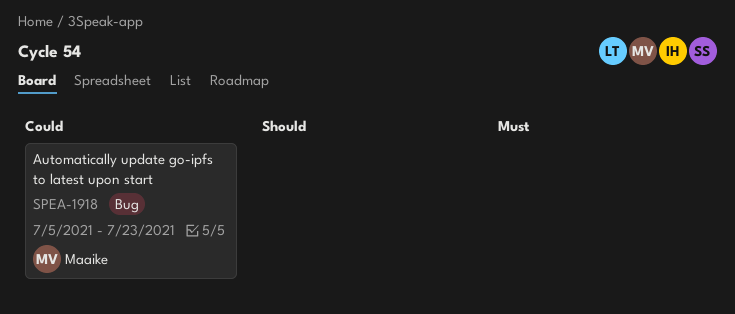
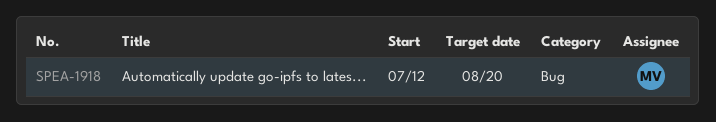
SPEA-1918, start: Jul 5 -> Jul 12
SPEA-1918, due: Jul 23 -> Aug 20

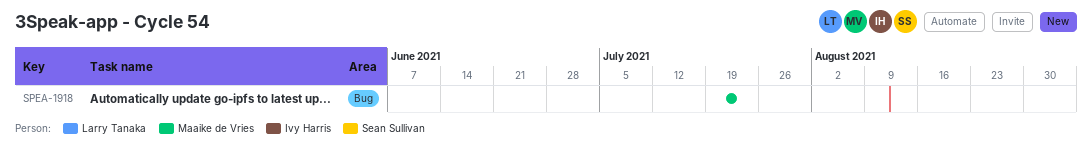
SPEA-1918, start: Jul 12 -> Jul 19
SPEA-1918, due: Aug 20 -> Jul 23

